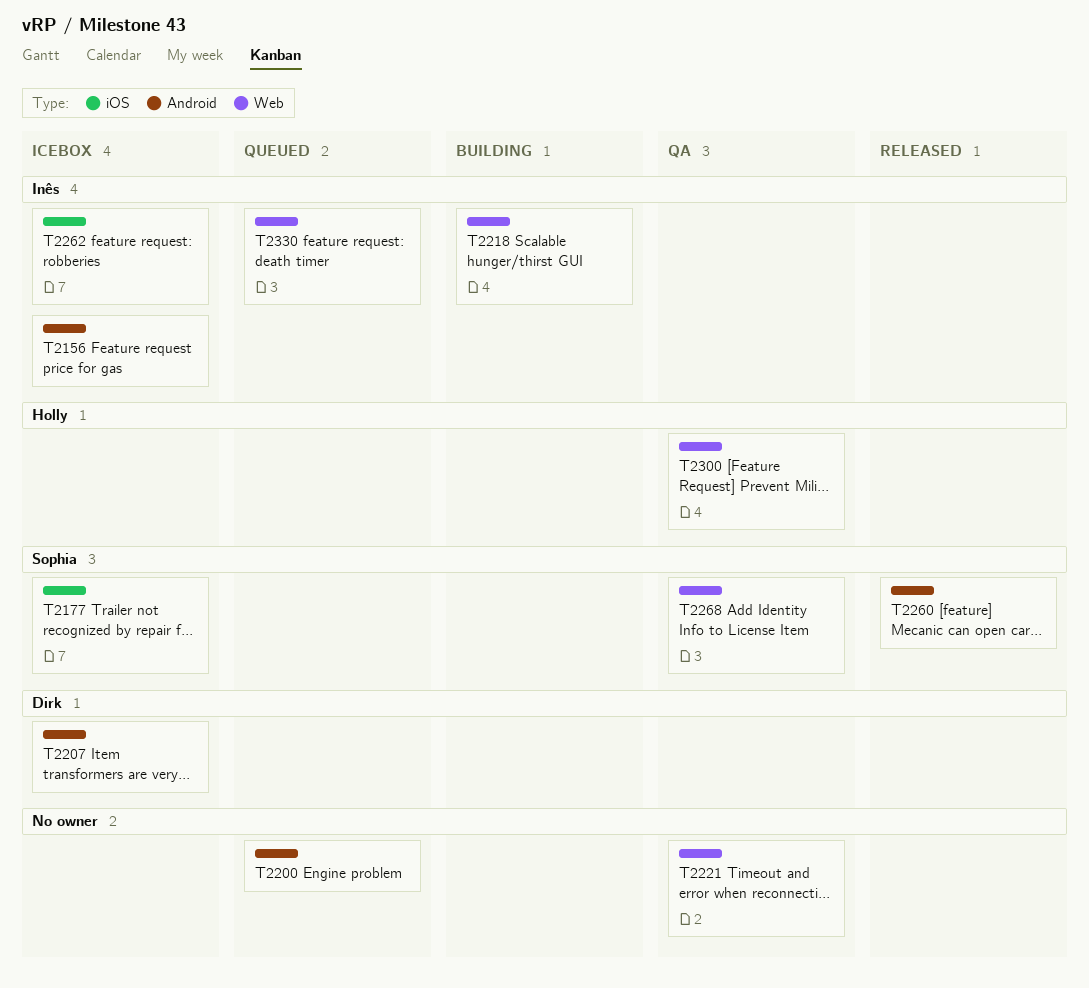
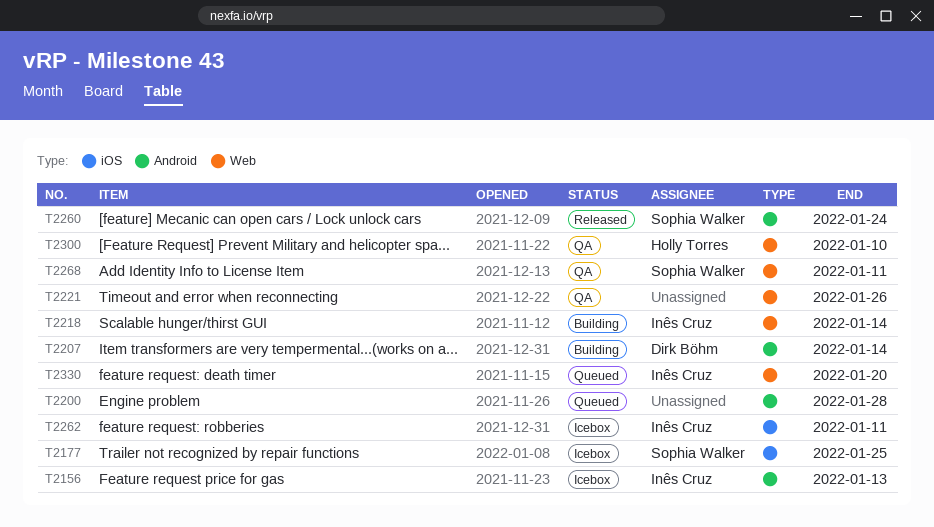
T2207, status: Icebox -> Building

